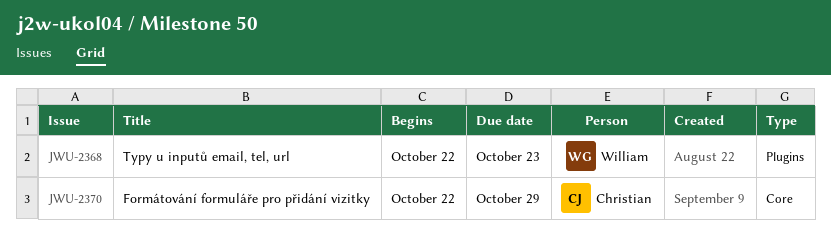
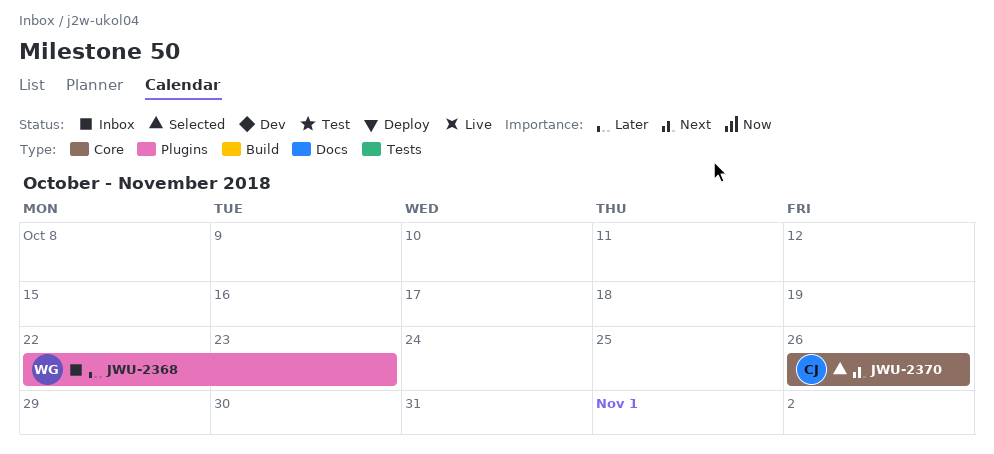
JWU-2370, start: Oct 22 -> Oct 26
JWU-2370, due: Oct 29 -> Oct 26

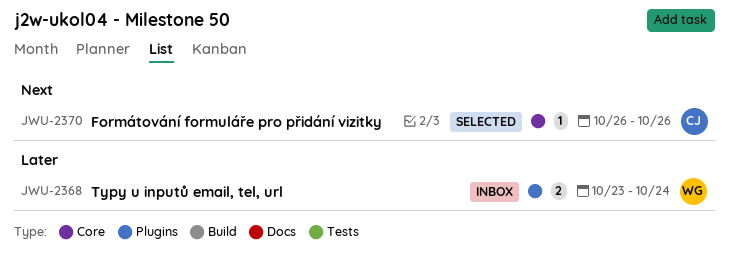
JWU-2368, start: Oct 22 -> Oct 23
JWU-2368, due: Oct 23 -> Oct 24

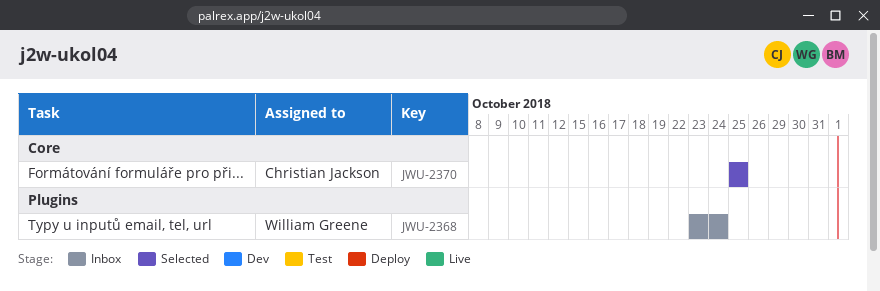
JWU-2370, start: Oct 26 -> Oct 25
JWU-2370, due: Oct 26 -> Oct 25

